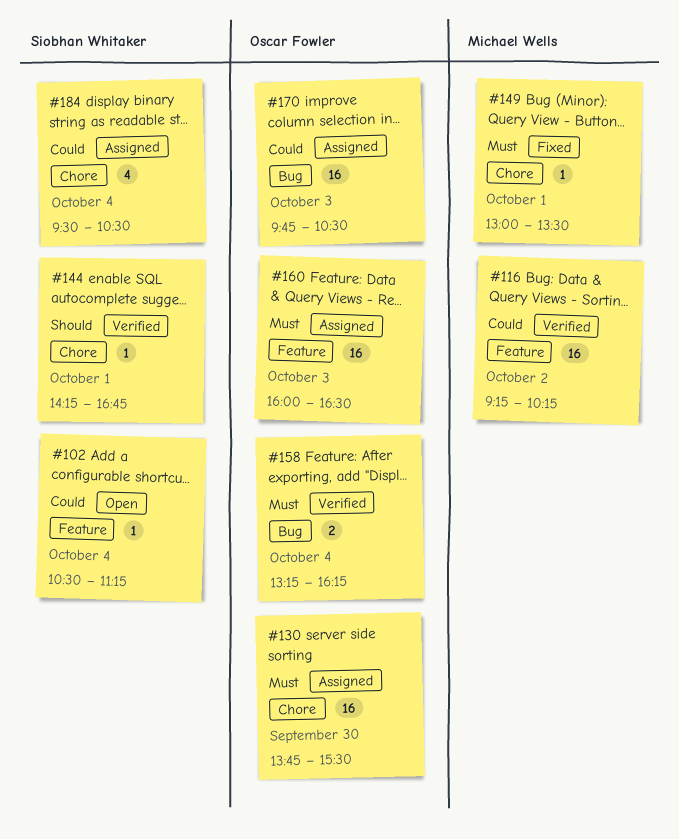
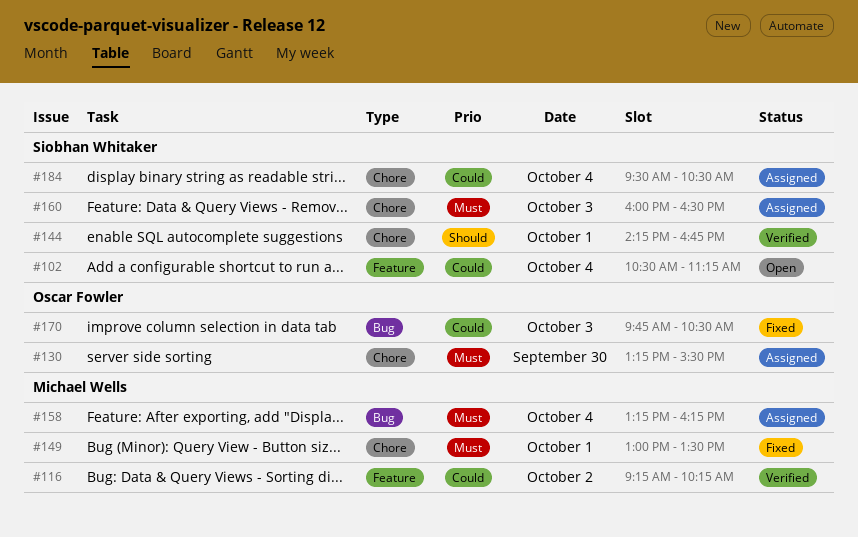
#130, begins: 13:45 -> 13:15
#158, status: Verified -> Assigned
#158, owner: Oscar Fowler -> Michael Wells
#160, owner: Oscar Fowler -> Siobhan Whitaker
#160, label: Feature -> Chore
#170, status: Assigned -> Fixed

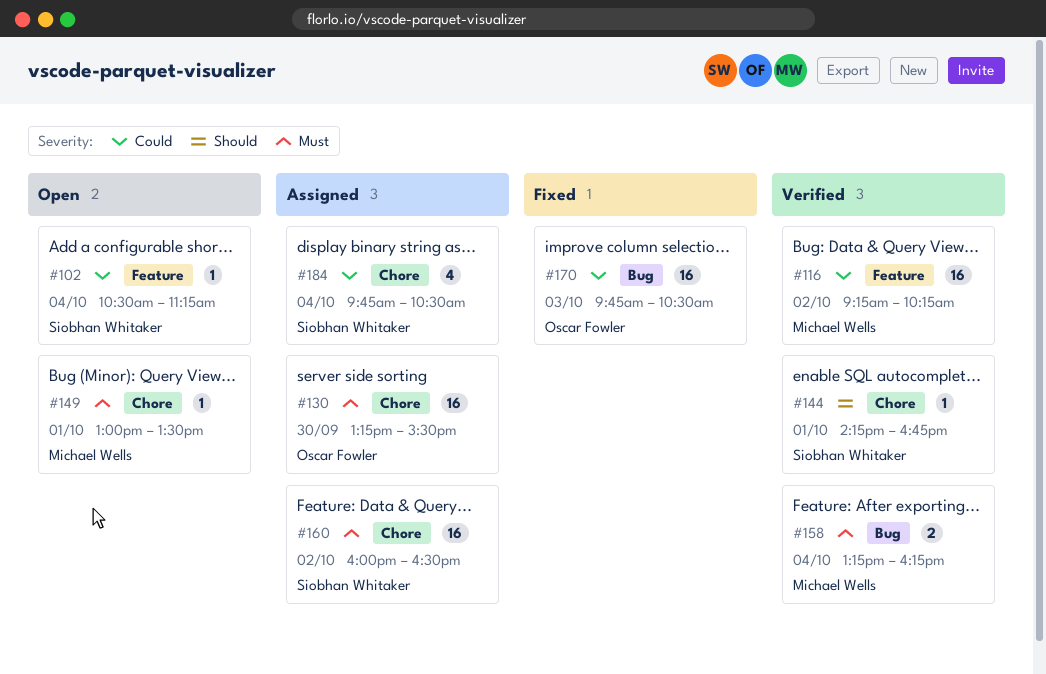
#149, status: Fixed -> Open
#158, status: Assigned -> Verified
#160, day: Oct 3 -> Oct 2
#184, begins: 09:30 -> 09:45

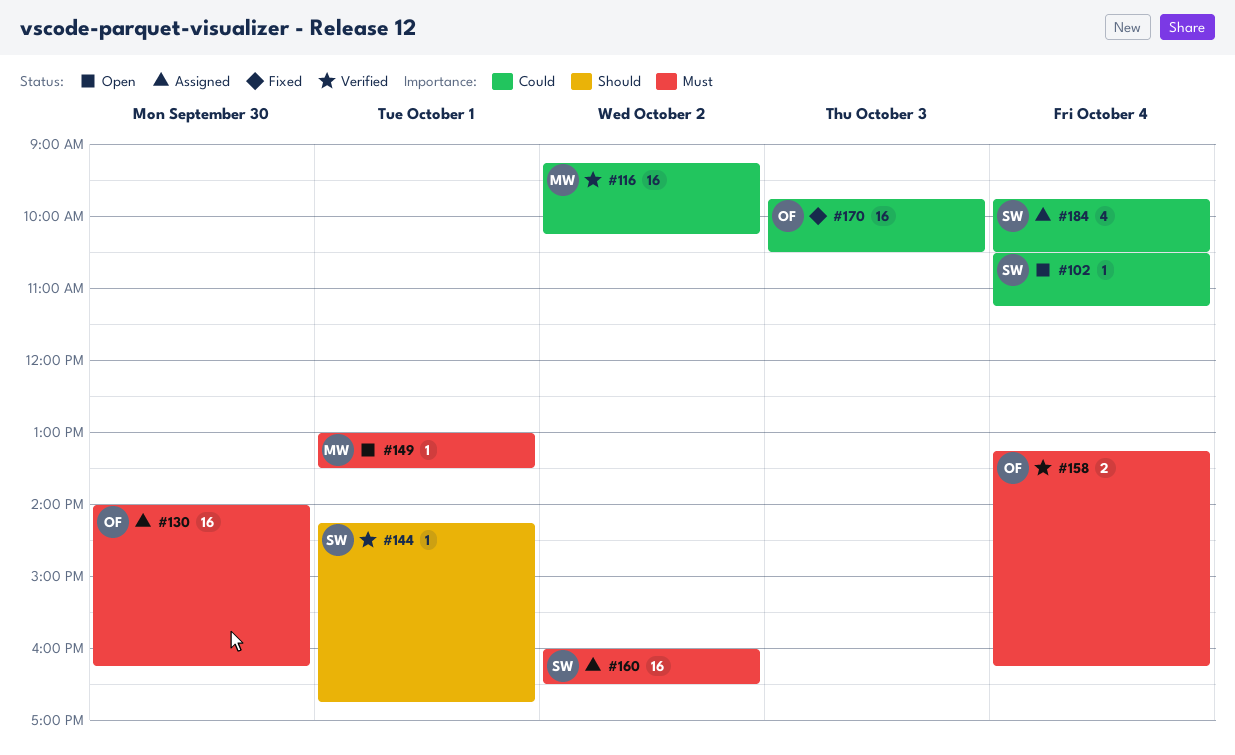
#130, begins: 13:15 -> 14:00
#130, ends: 15:30 -> 16:15
#158, owner: Michael Wells -> Oscar Fowler

